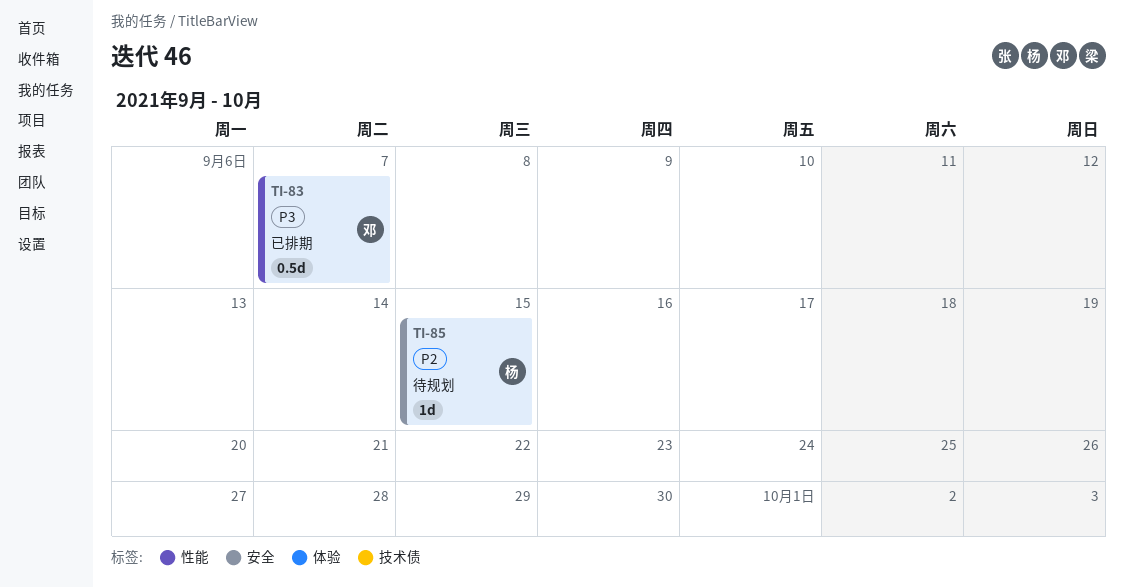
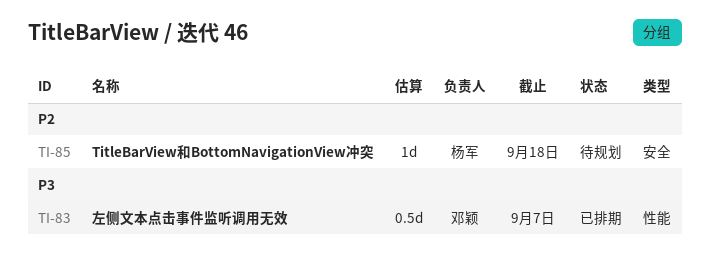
TI-85, due: Sep 15 -> Sep 18

